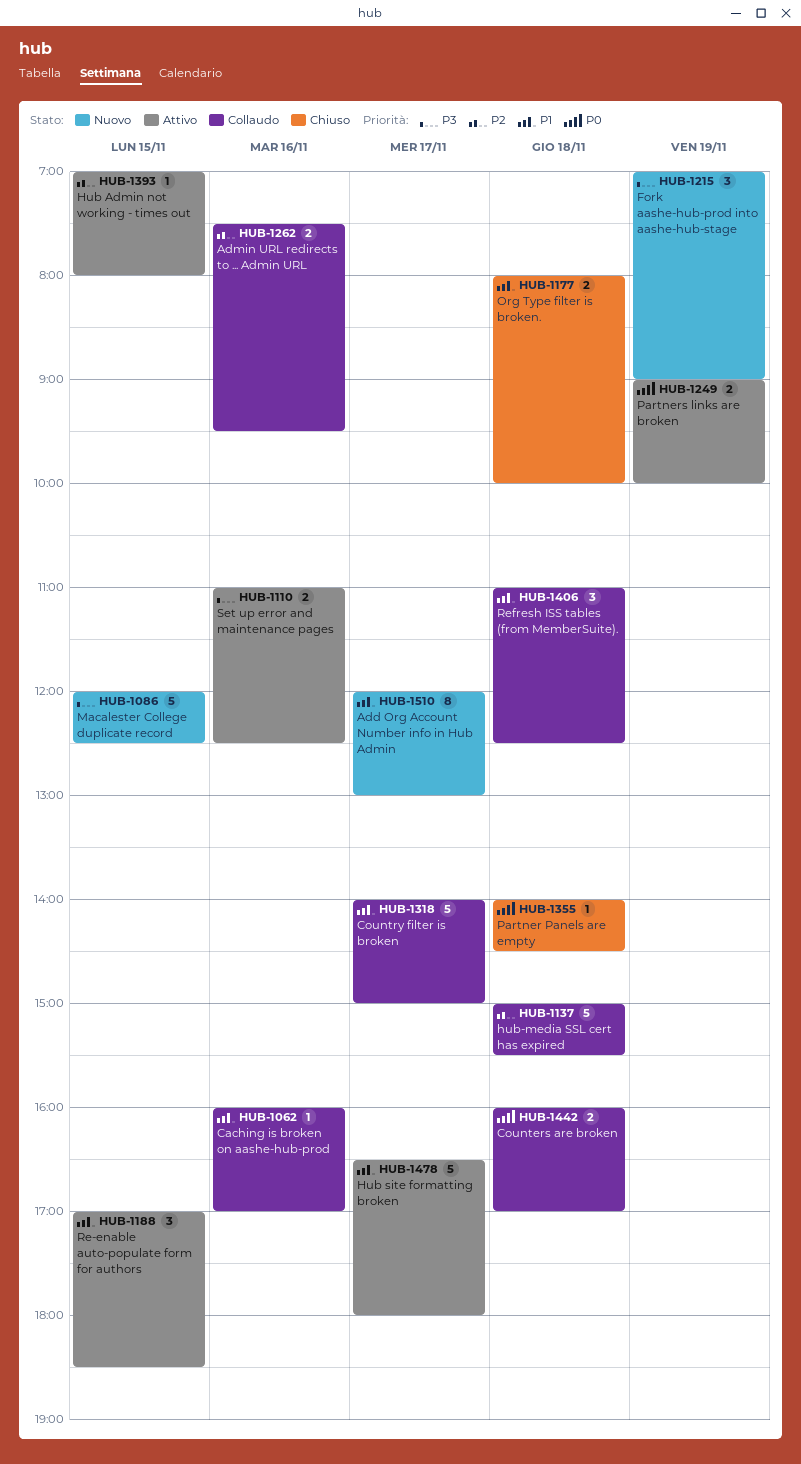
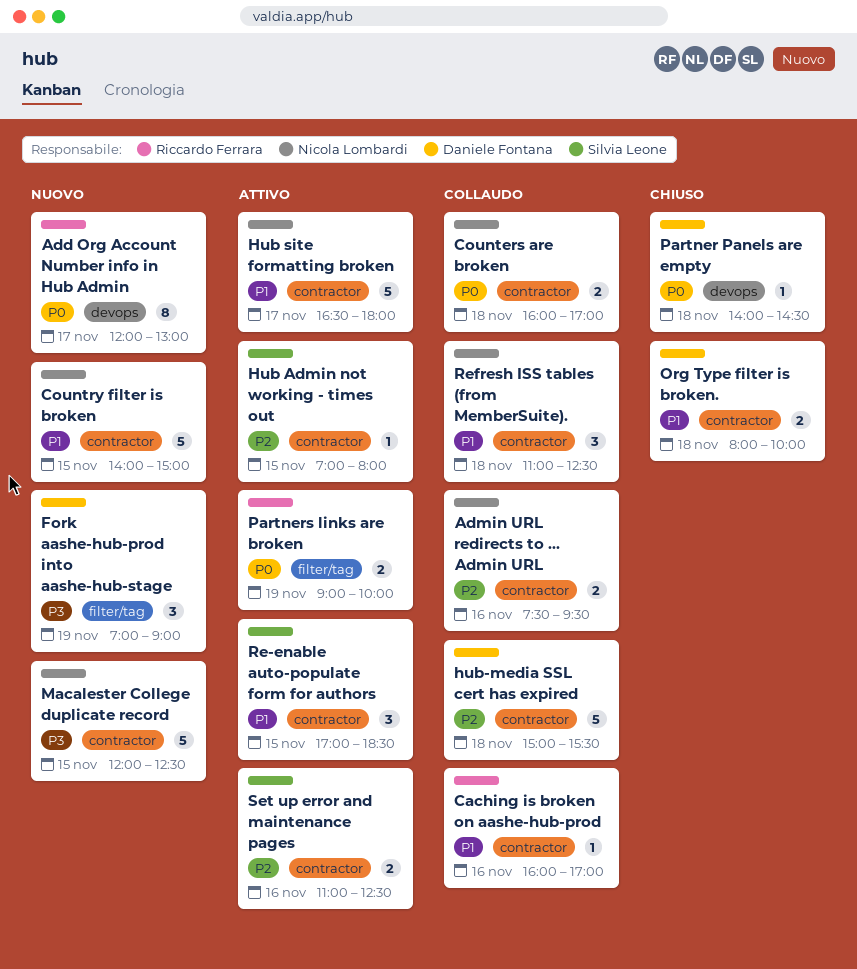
Add Org Account Number info in Hub Admin, priority: P1 -> P0
Country filter is broken, status: Collaudo -> Nuovo
Country filter is broken, day: Nov 17 -> Nov 15
Set up error and maintenance pages, priority: P3 -> P2

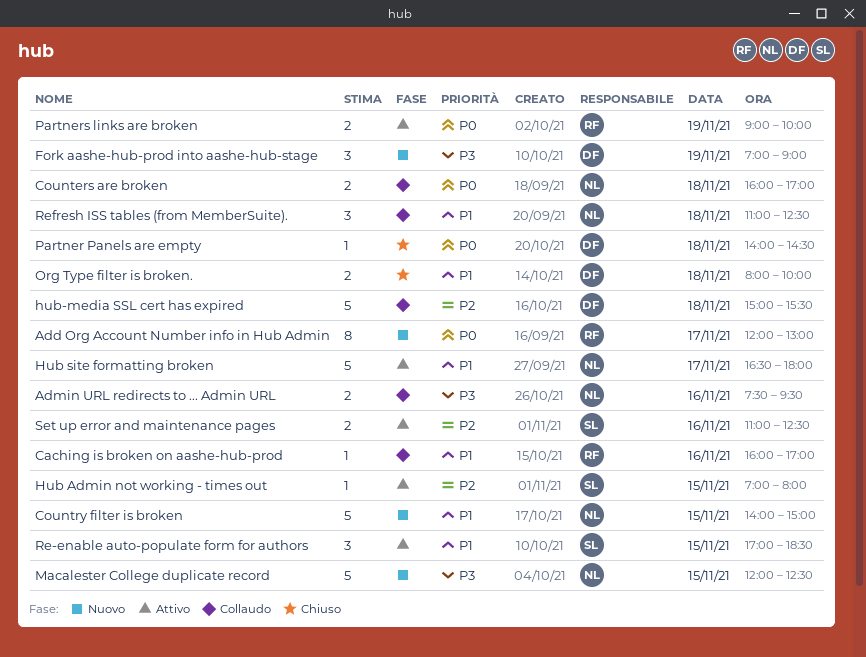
Admin URL redirects to ... Admin URL, priority: P2 -> P3

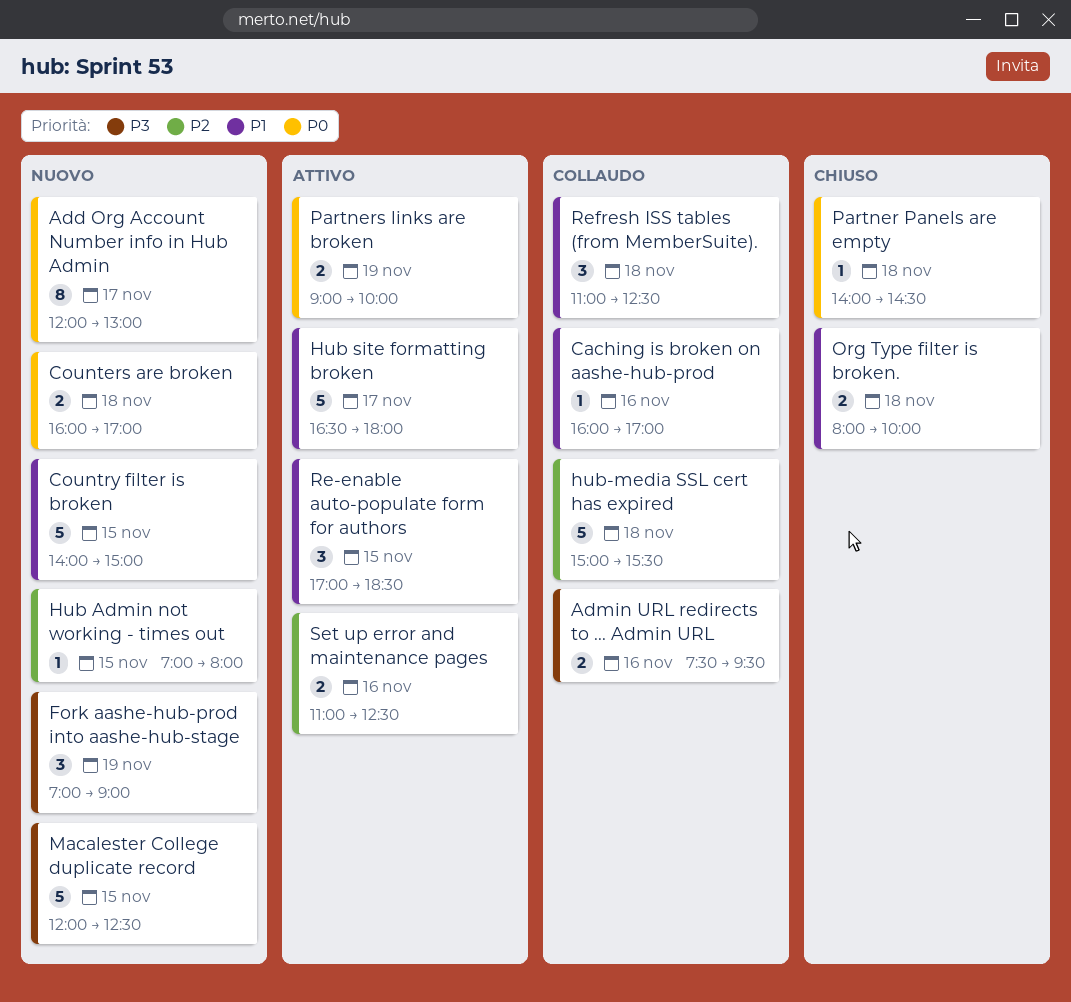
Counters are broken, status: Collaudo -> Nuovo
Hub Admin not working - times out, status: Attivo -> Nuovo

